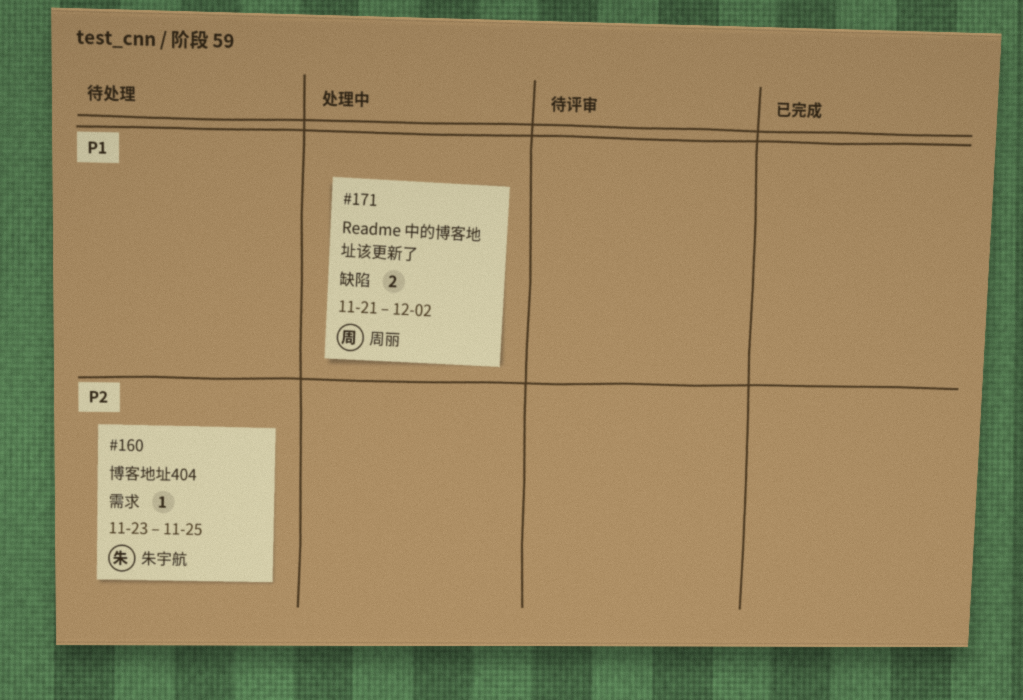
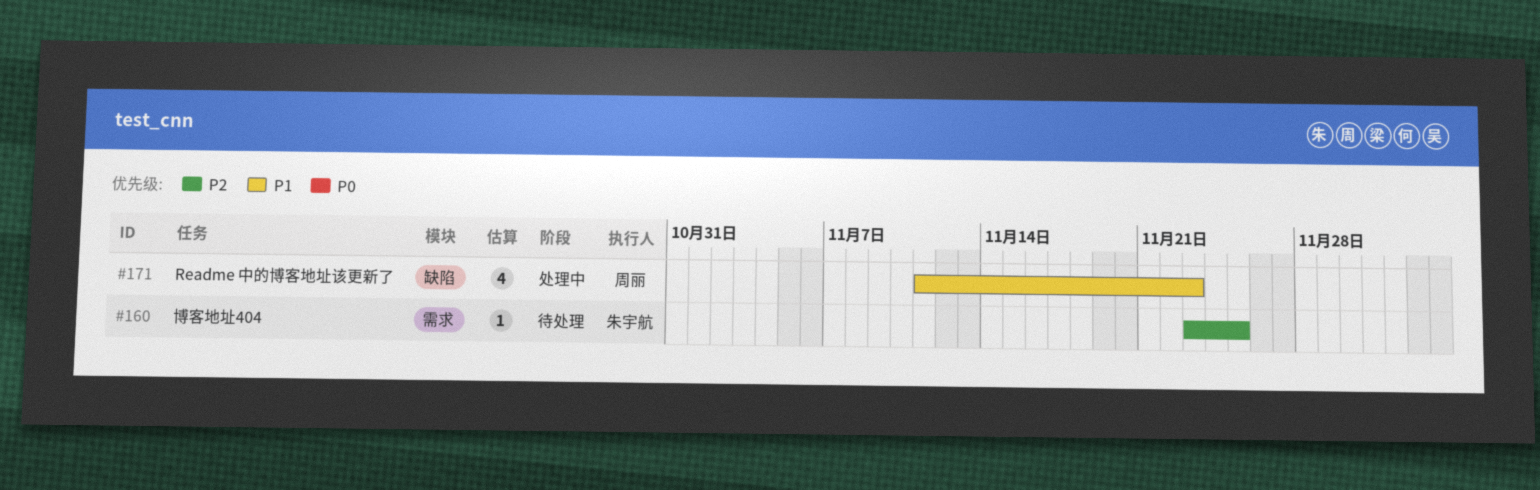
#171, estimate: 2 -> 4
#171, start: Nov 21 -> Nov 11
#171, due: Dec 2 -> Nov 23

